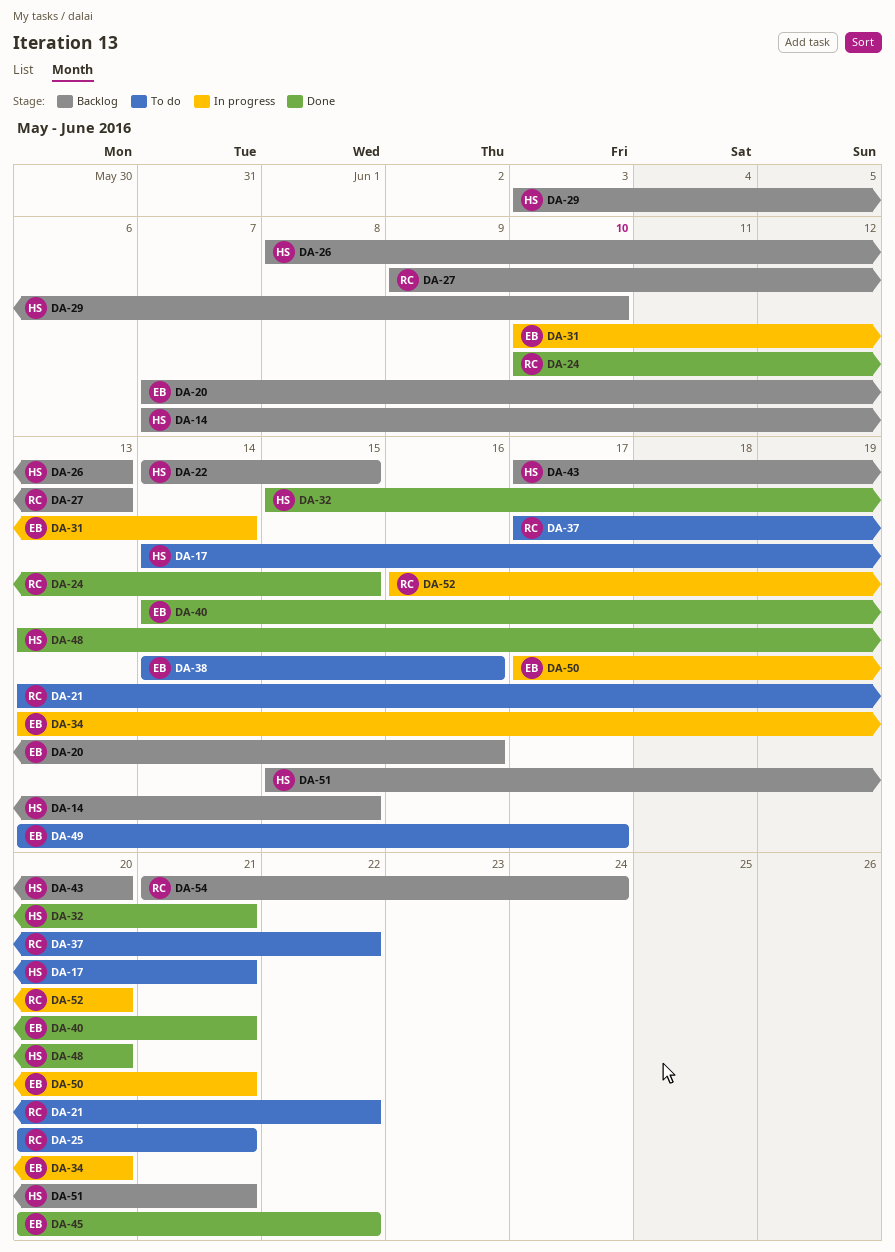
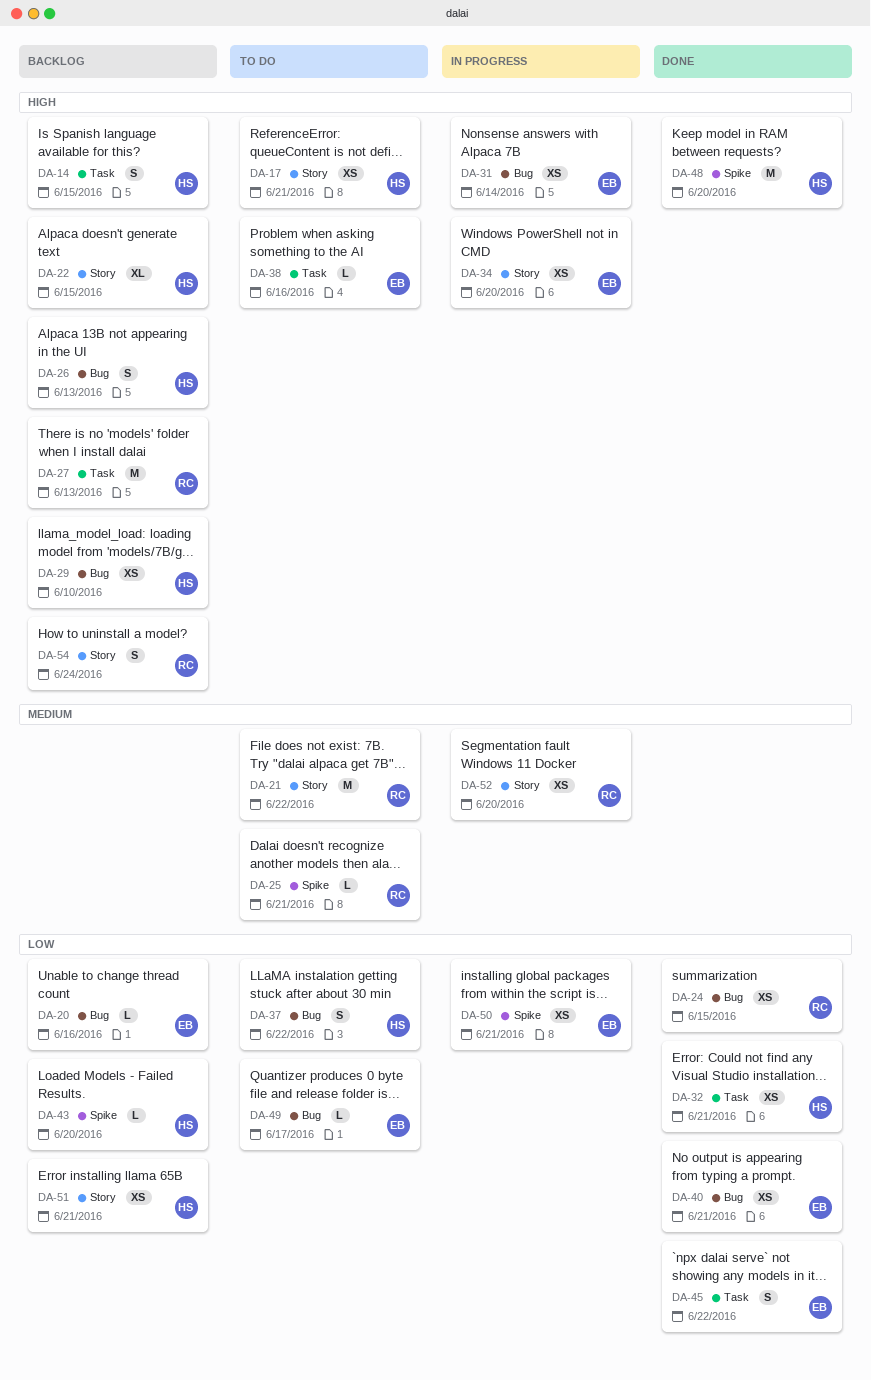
DA-37, owner: RC -> HS

